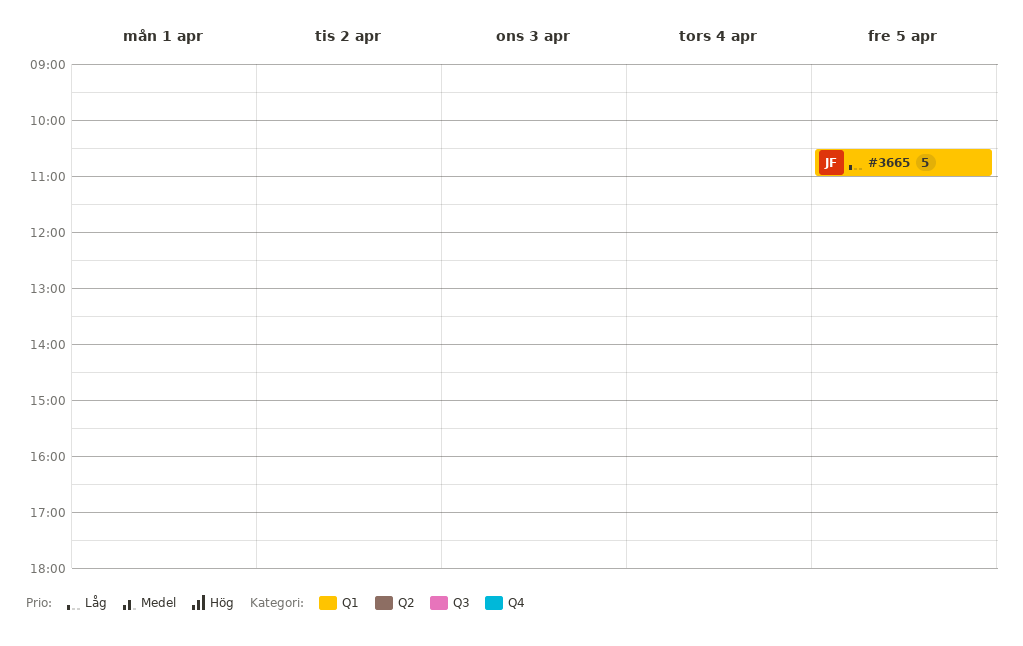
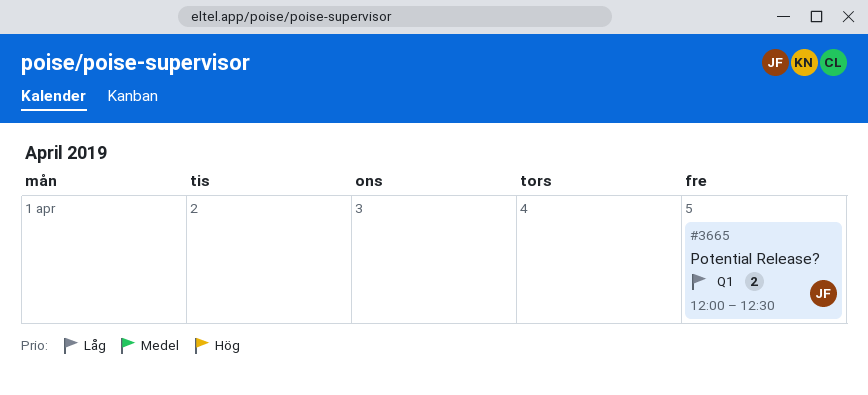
#3665, estimate: 5 -> 2
#3665, begins: 10:30 -> 12:00
#3665, ends: 11:00 -> 12:30

